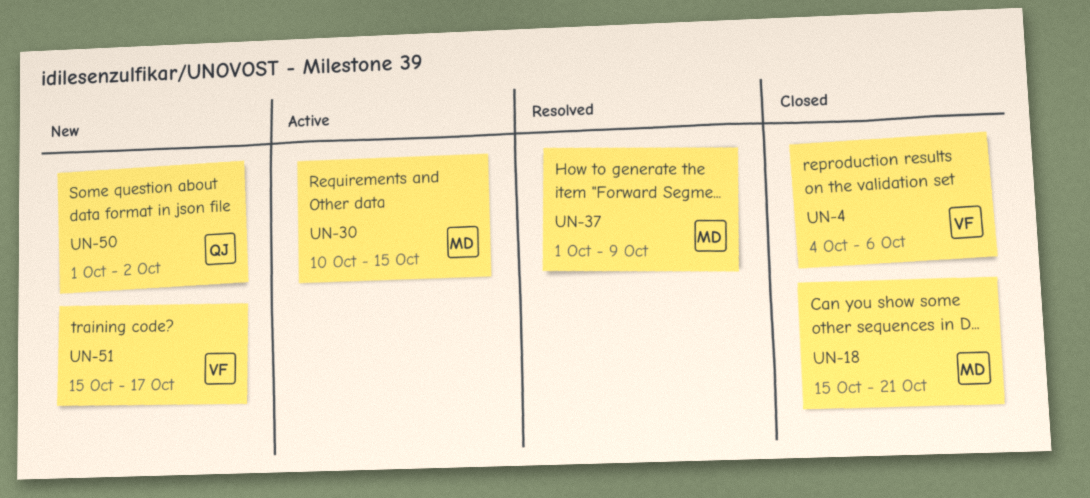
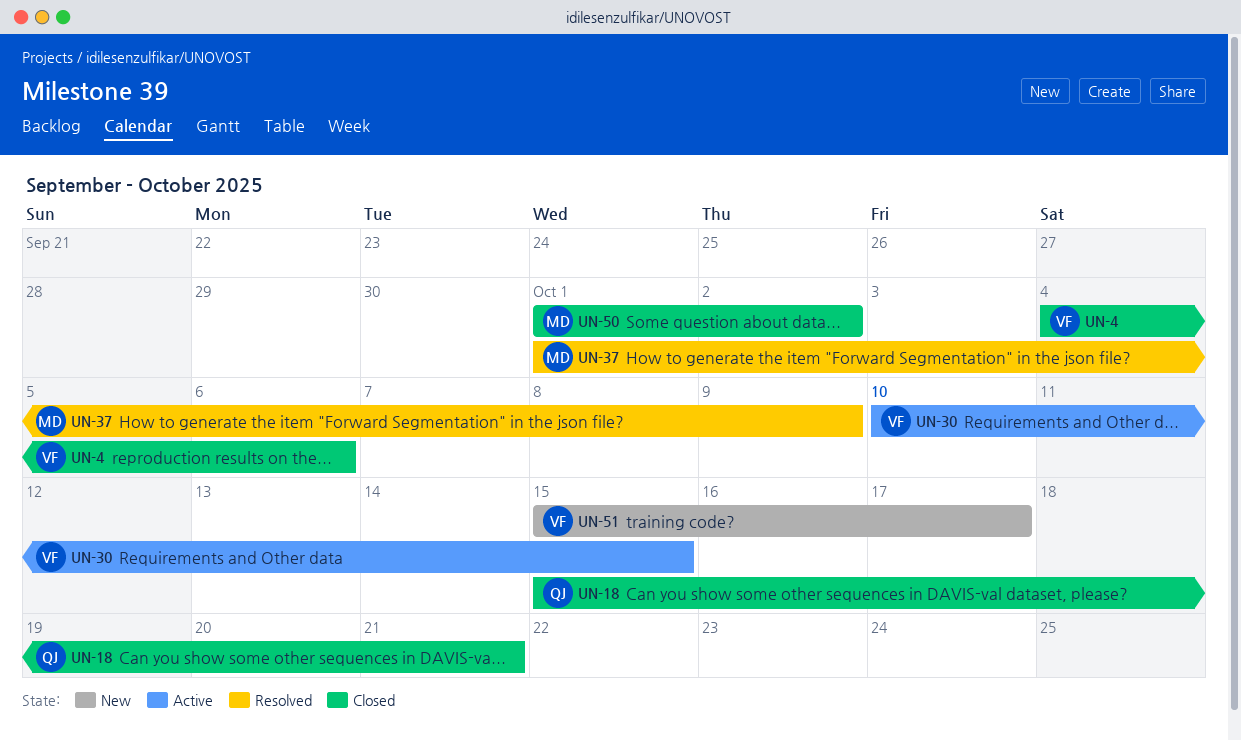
UN-18, owner: MD -> QJ
UN-30, owner: MD -> VF
UN-50, status: New -> Closed
UN-50, owner: QJ -> MD

